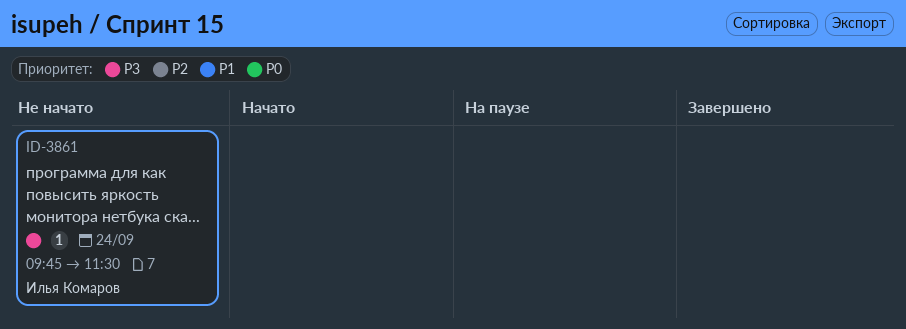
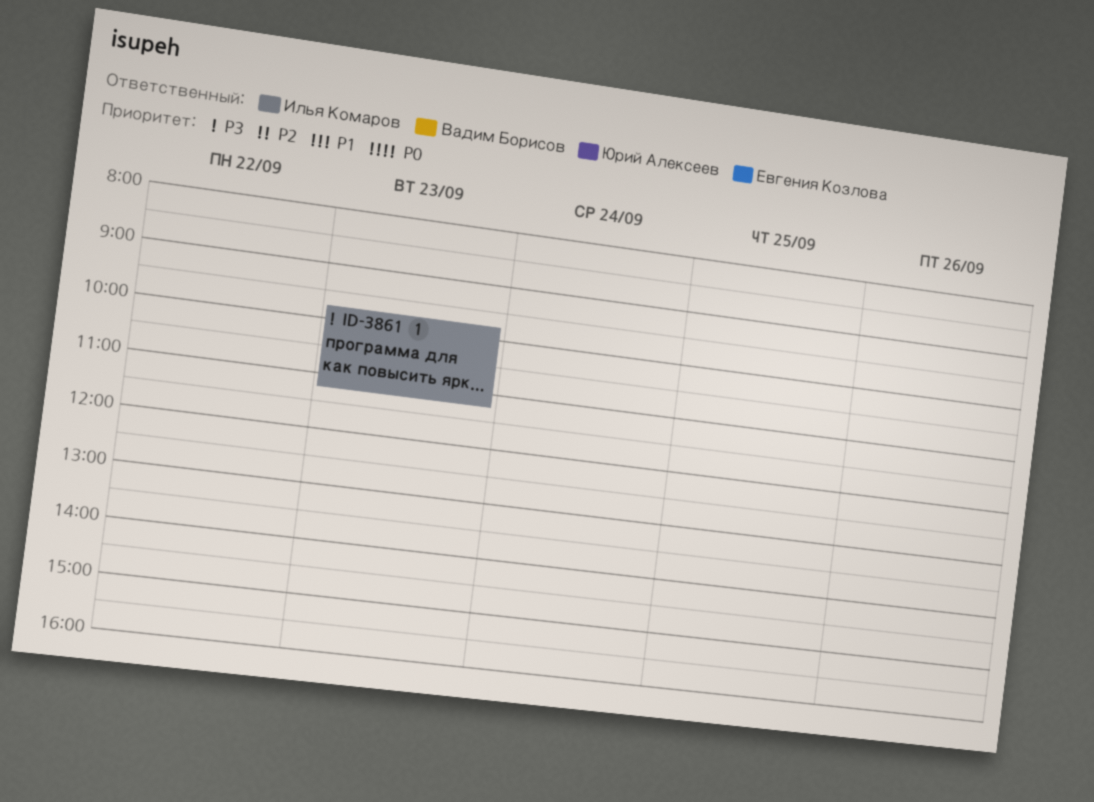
ID-3861, day: Sep 24 -> Sep 23
ID-3861, ends: 11:30 -> 11:15

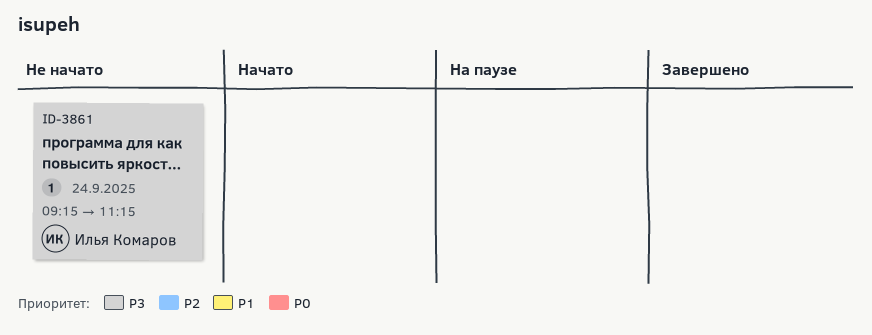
ID-3861, day: Sep 23 -> Sep 24
ID-3861, begins: 09:45 -> 09:15

